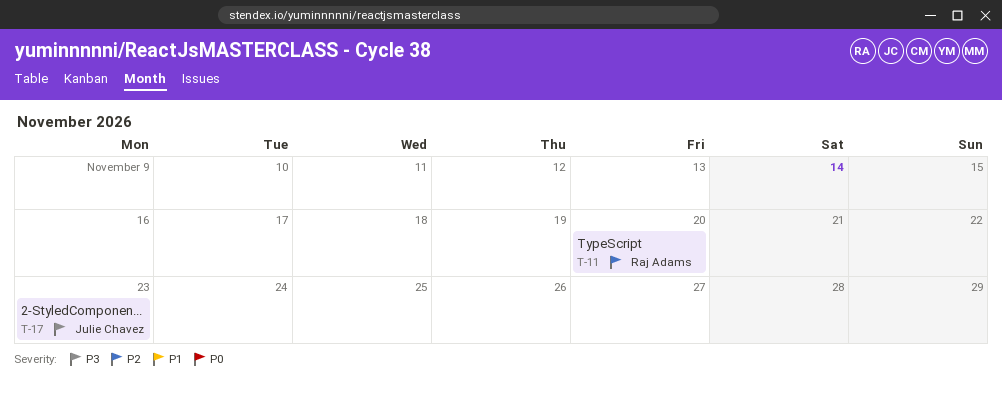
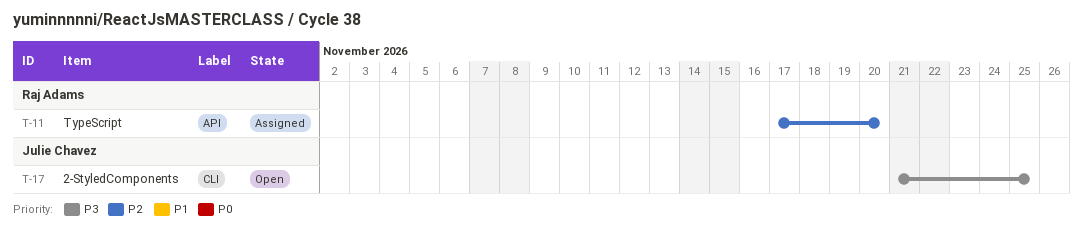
T-17, due: Nov 23 -> Nov 25

